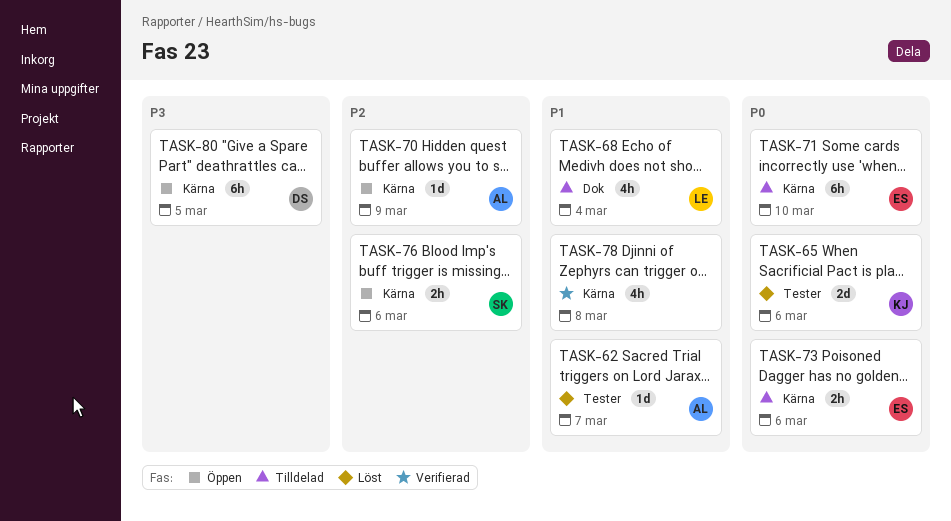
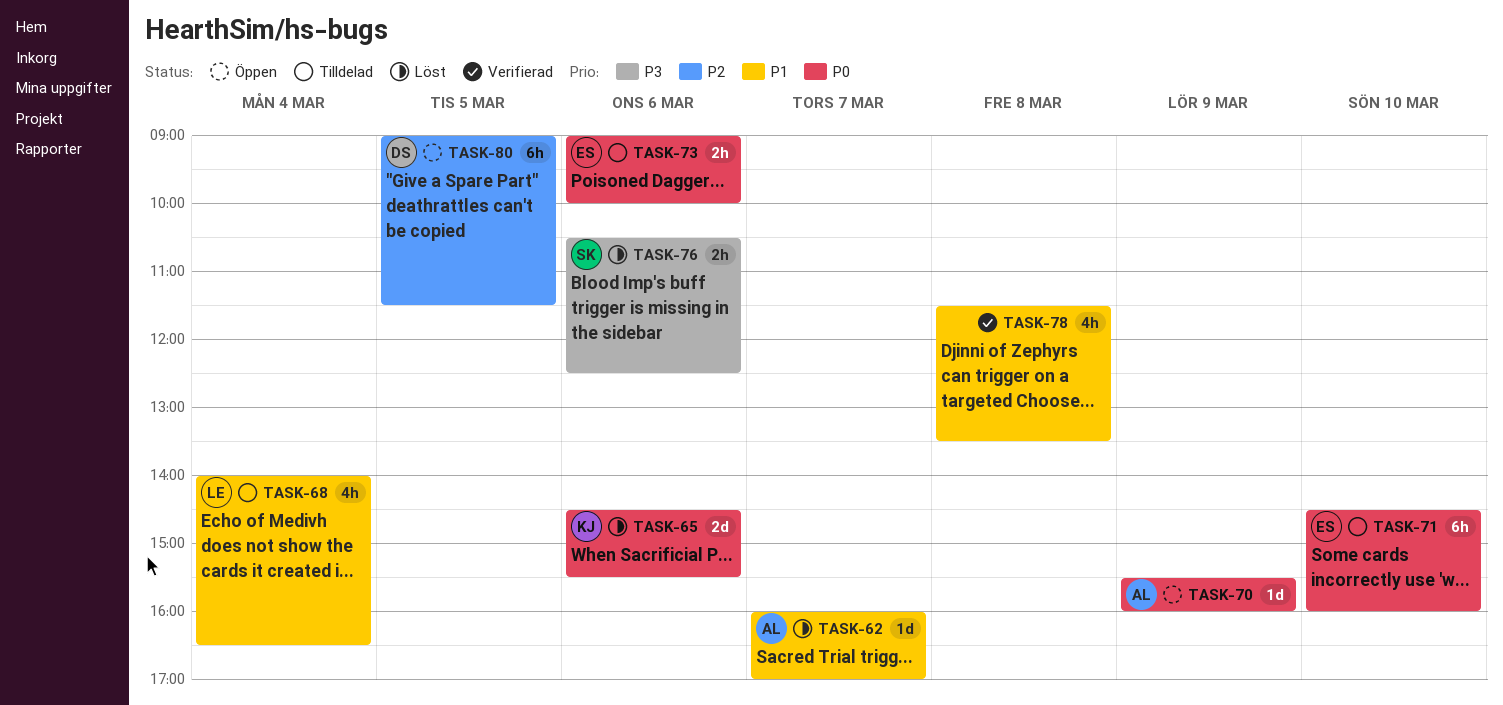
TASK-70, priority: P2 -> P0
TASK-76, status: Öppen -> Löst
TASK-76, priority: P2 -> P3
TASK-80, priority: P3 -> P2

